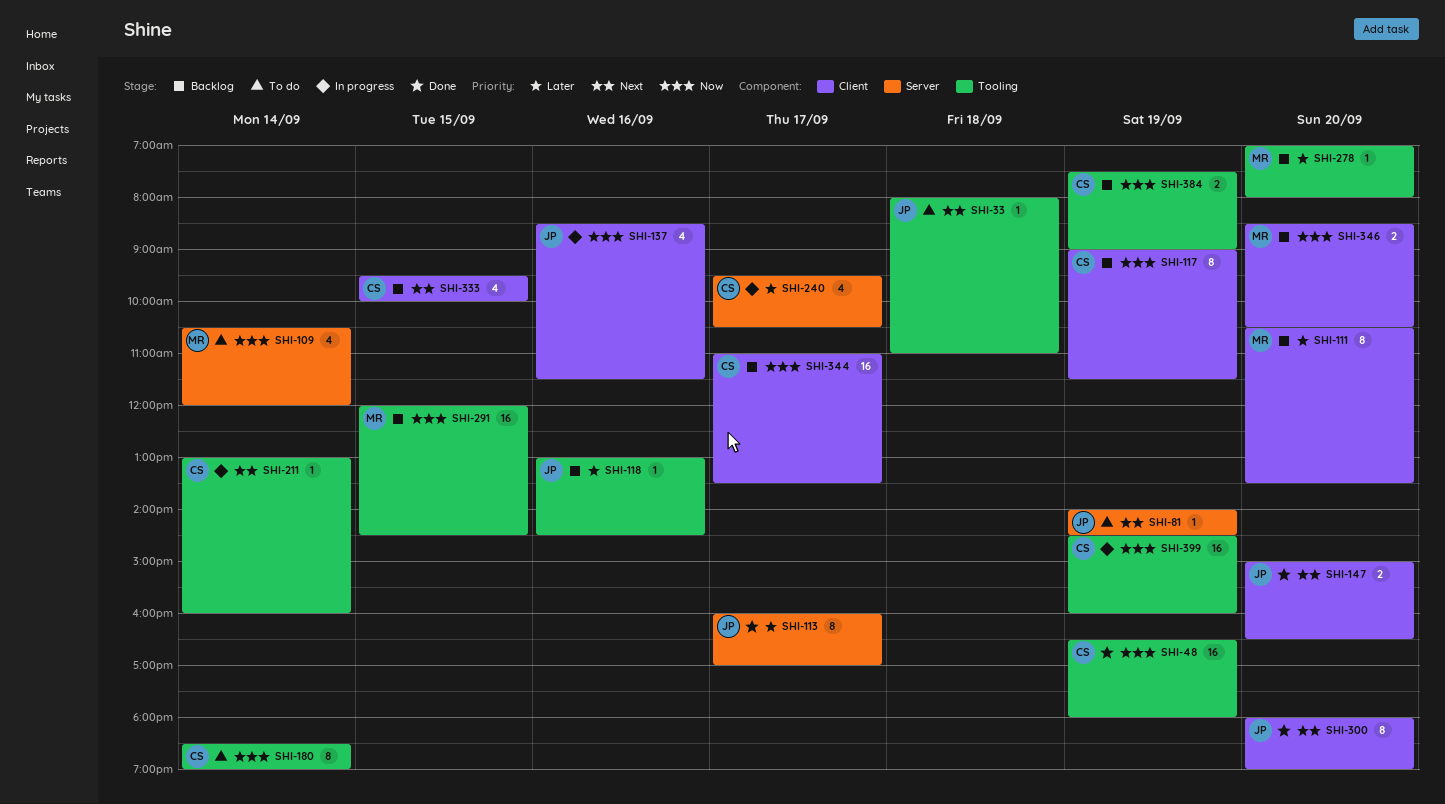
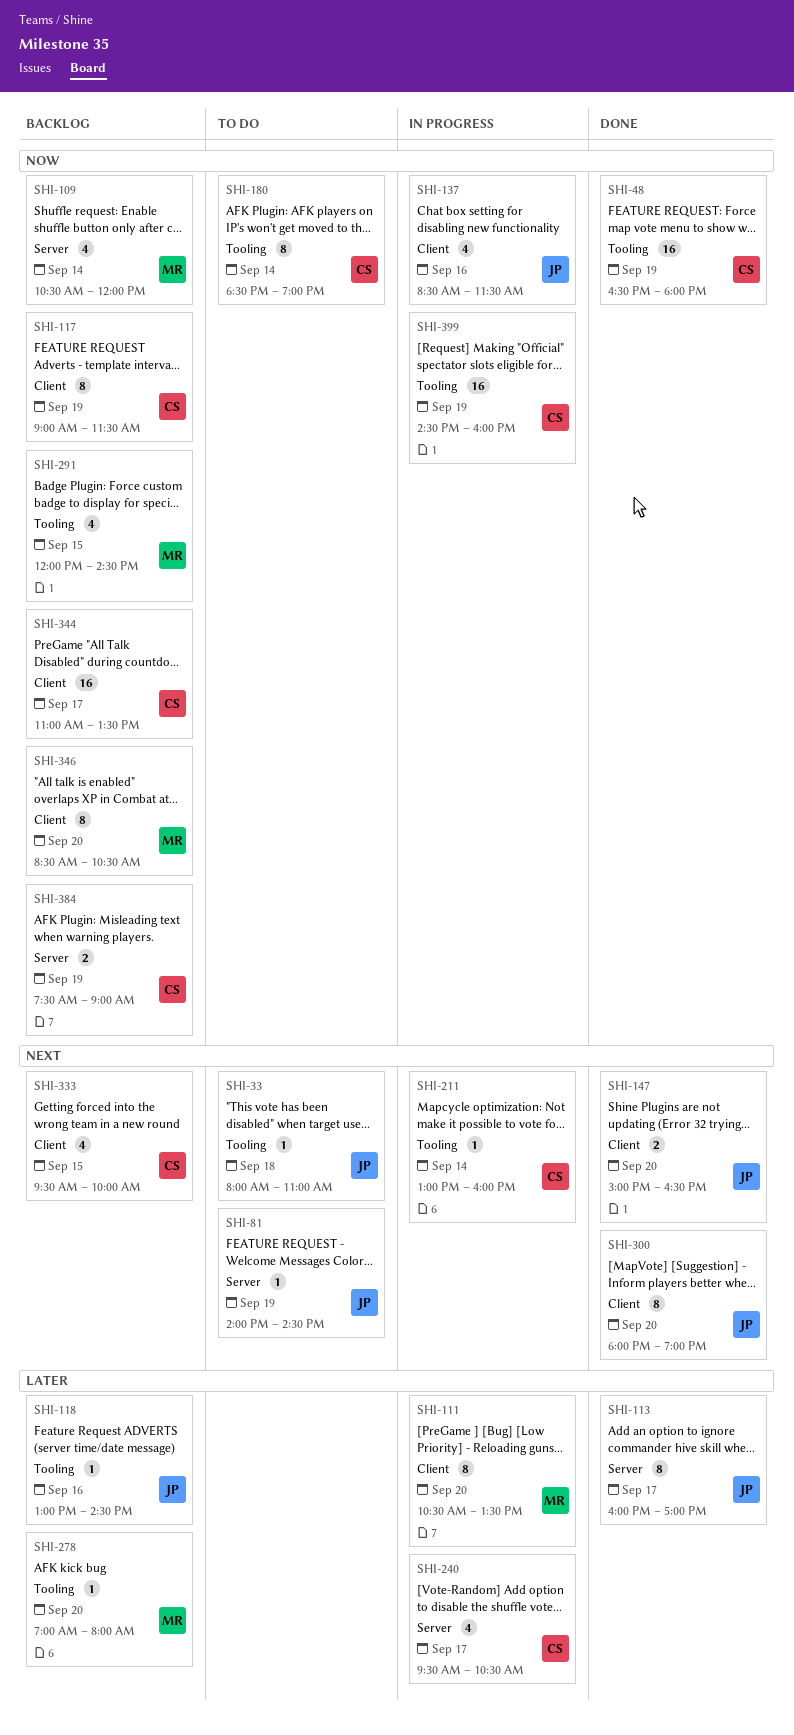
SHI-109, status: To do -> Backlog
SHI-111, status: Backlog -> In progress
SHI-291, estimate: 16 -> 4
SHI-346, estimate: 2 -> 8
SHI-384, label: Tooling -> Server

